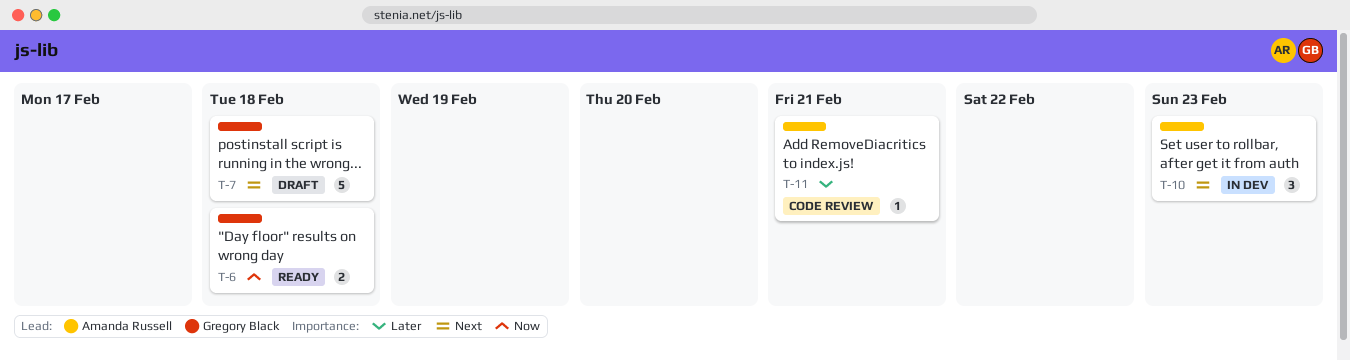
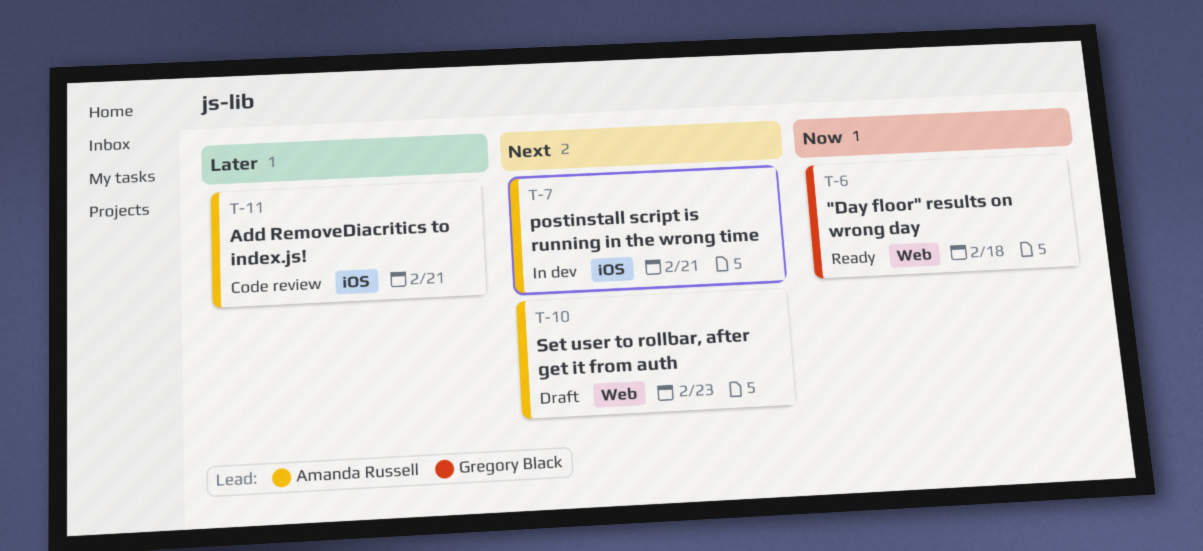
T-7, status: Draft -> In dev
T-7, owner: Gregory Black -> Amanda Russell
T-7, due: Feb 18 -> Feb 21
T-10, status: In dev -> Draft

